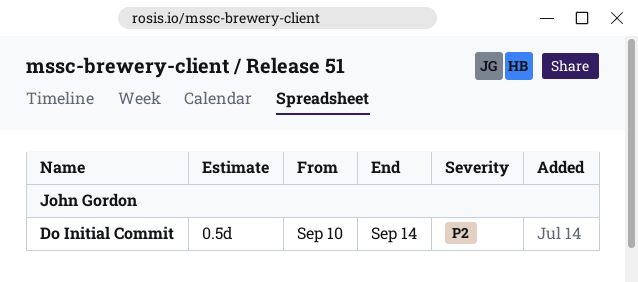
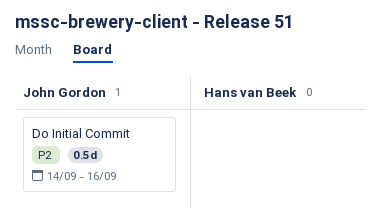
Do Initial Commit, start: Sep 10 -> Sep 14
Do Initial Commit, due: Sep 14 -> Sep 16

